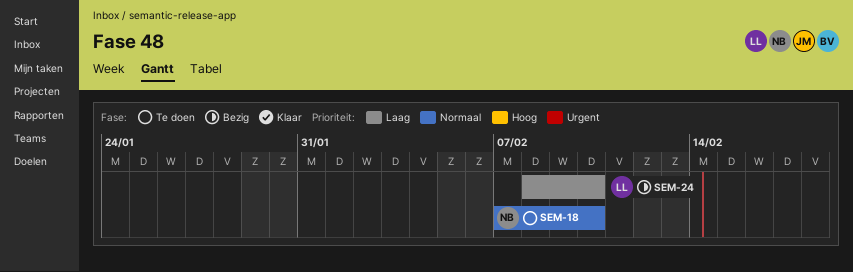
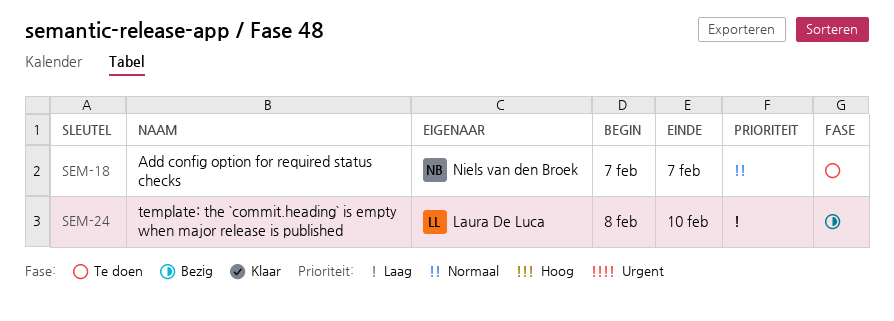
SEM-18, due: Feb 10 -> Feb 7

